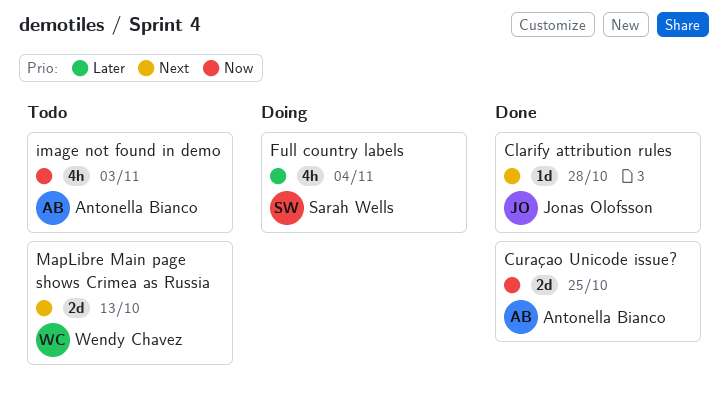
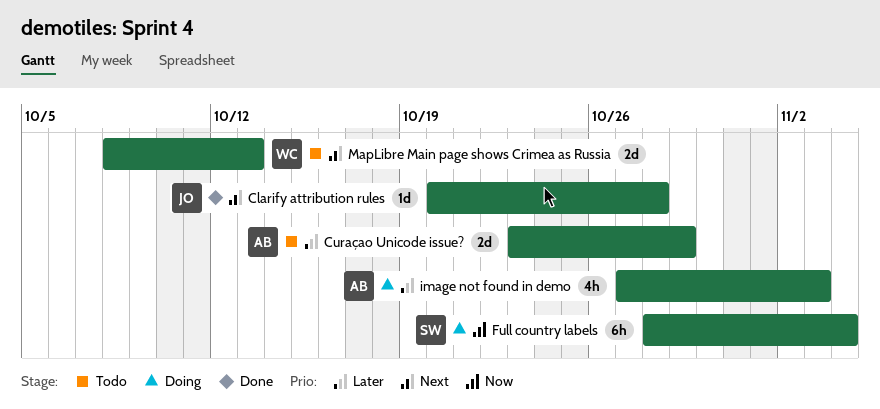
Curaçao Unicode issue?, status: Done -> Todo
Curaçao Unicode issue?, priority: Now -> Later
Curaçao Unicode issue?, due: Oct 25 -> Oct 29
Full country labels, priority: Later -> Now
Full country labels, estimate: 4h -> 6h
image not found in demo, status: Todo -> Doing
image not found in demo, priority: Now -> Later

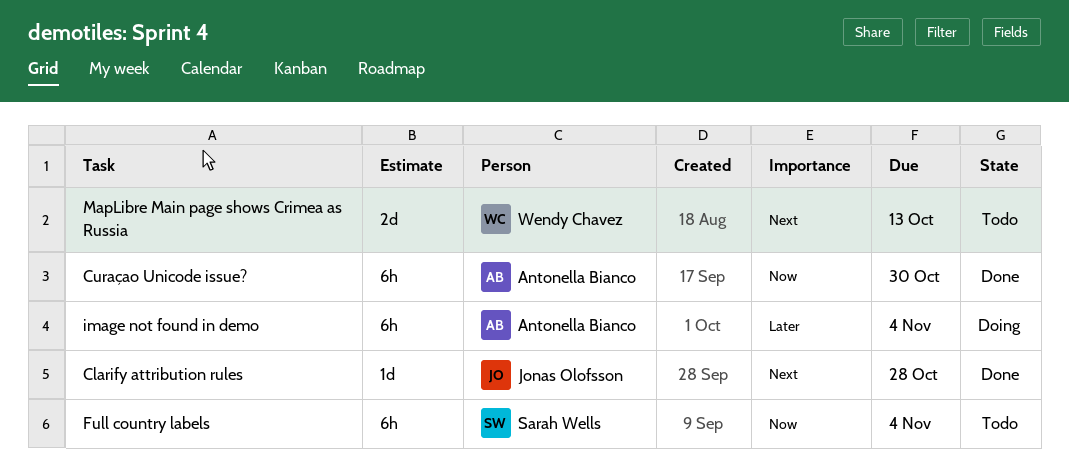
Curaçao Unicode issue?, status: Todo -> Done
Curaçao Unicode issue?, priority: Later -> Now
Curaçao Unicode issue?, estimate: 2d -> 6h
Curaçao Unicode issue?, due: Oct 29 -> Oct 30
Full country labels, status: Doing -> Todo
image not found in demo, estimate: 4h -> 6h
image not found in demo, due: Nov 3 -> Nov 4

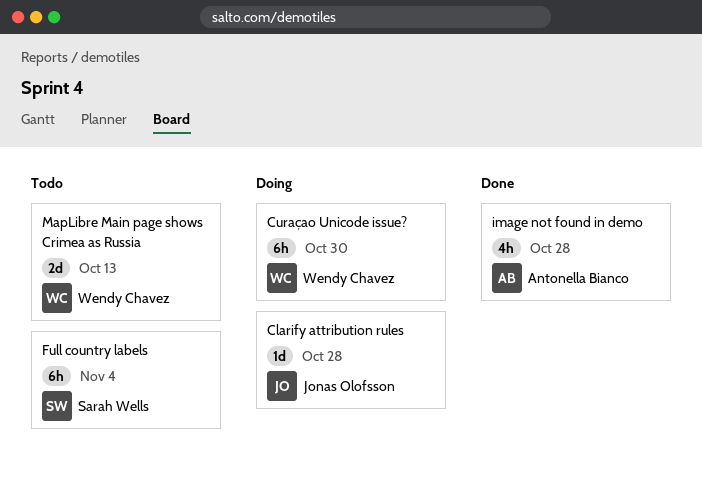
Clarify attribution rules, status: Done -> Doing
Curaçao Unicode issue?, status: Done -> Doing
Curaçao Unicode issue?, owner: Antonella Bianco -> Wendy Chavez
image not found in demo, status: Doing -> Done
image not found in demo, estimate: 6h -> 4h
image not found in demo, due: Nov 4 -> Oct 28

